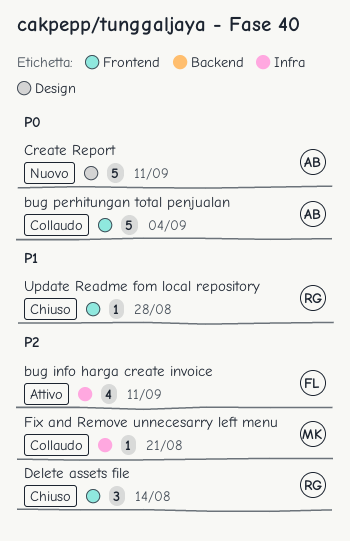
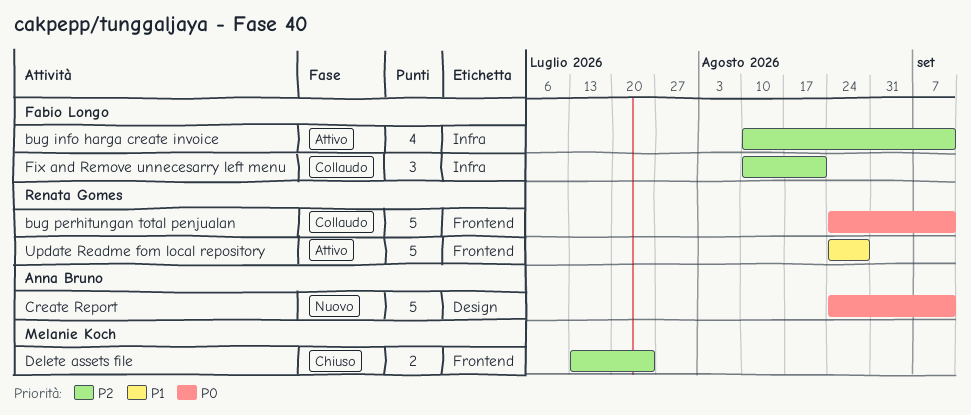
bug perhitungan total penjualan, owner: Anna Bruno -> Renata Gomes
bug perhitungan total penjualan, due: Sep 4 -> Sep 11
Delete assets file, owner: Renata Gomes -> Melanie Koch
Delete assets file, estimate: 3 -> 2
Delete assets file, due: Aug 14 -> Jul 24
Fix and Remove unnecesarry left menu, owner: Melanie Koch -> Fabio Longo
Fix and Remove unnecesarry left menu, estimate: 1 -> 3
Update Readme fom local repository, status: Chiuso -> Attivo
Update Readme fom local repository, estimate: 1 -> 5

